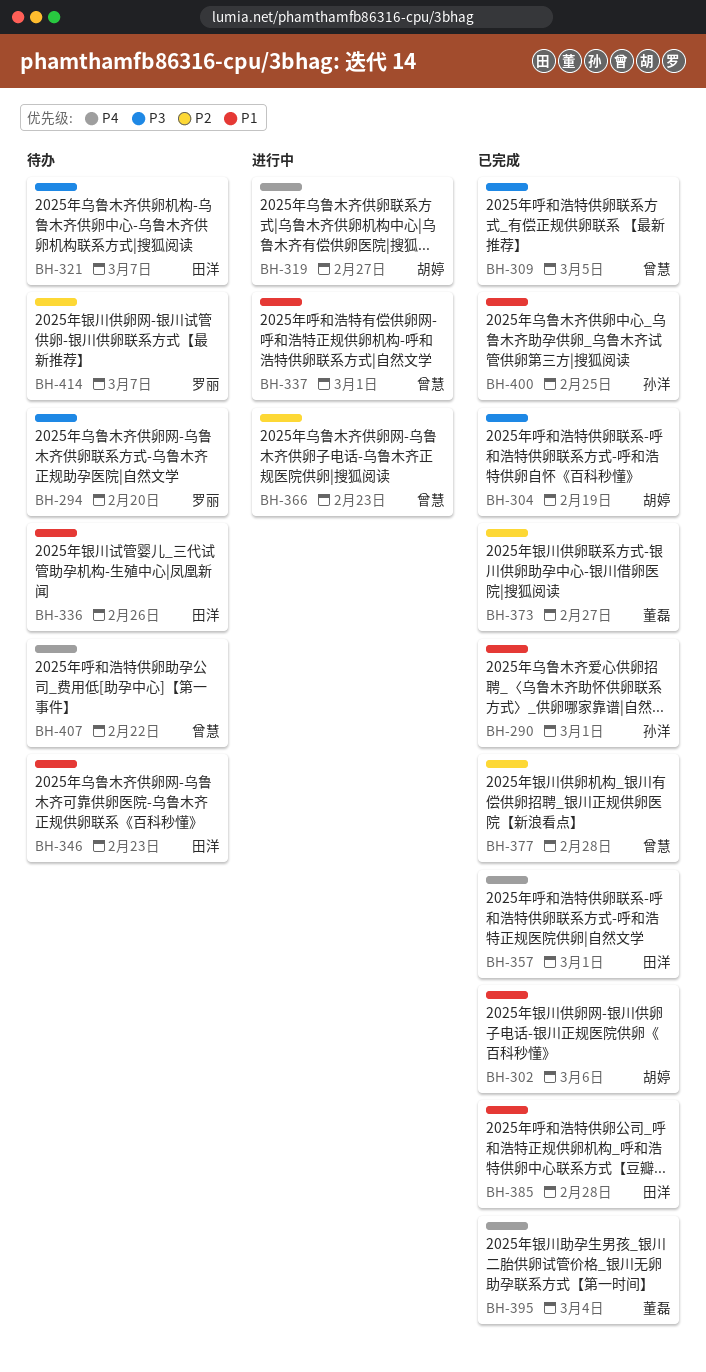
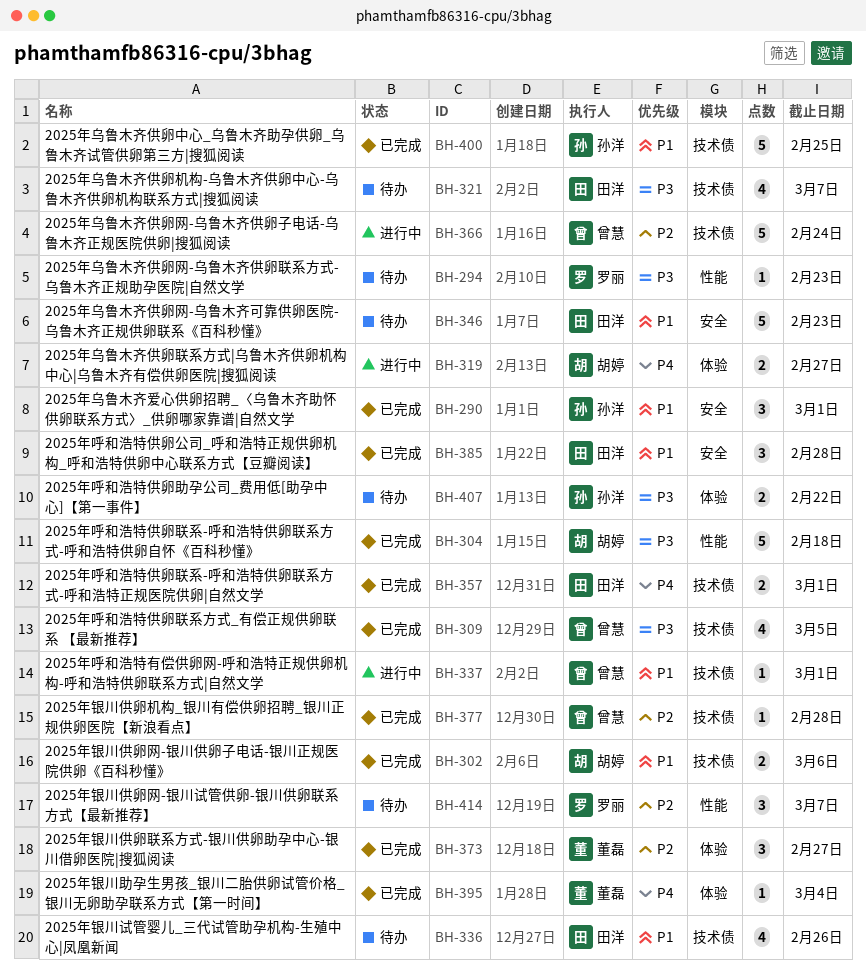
BH-294, due: Feb 20 -> Feb 23
BH-304, due: Feb 19 -> Feb 18
BH-366, due: Feb 23 -> Feb 24
BH-407, owner: 曾慧 -> 孙洋
BH-407, priority: P4 -> P3

